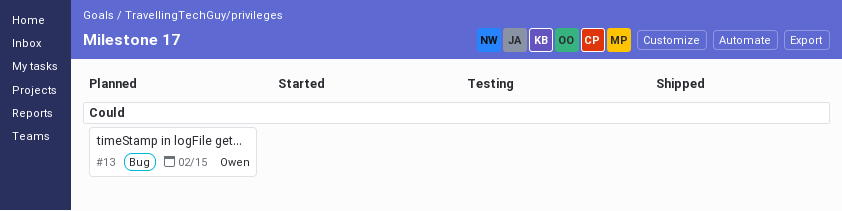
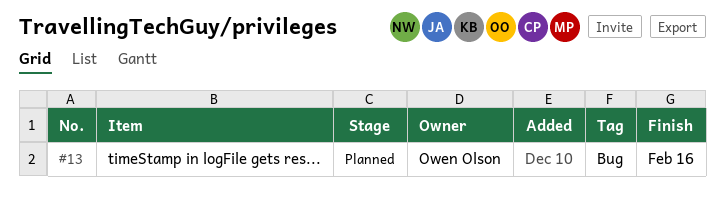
#13, due: Feb 15 -> Feb 16

